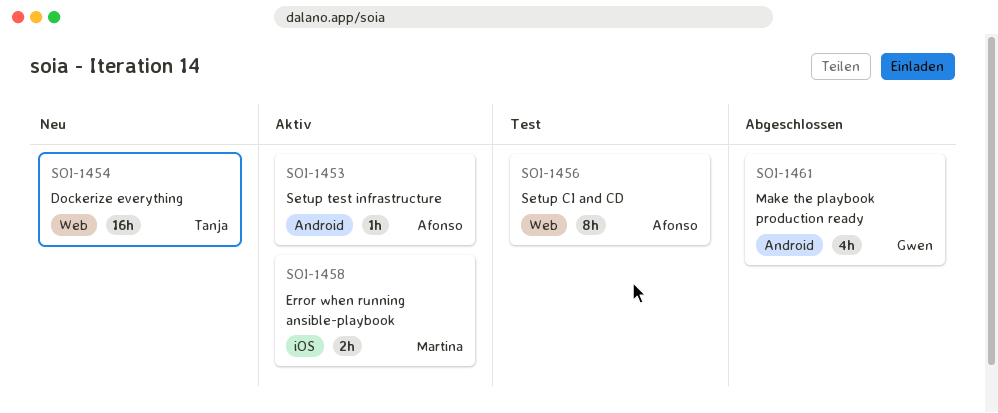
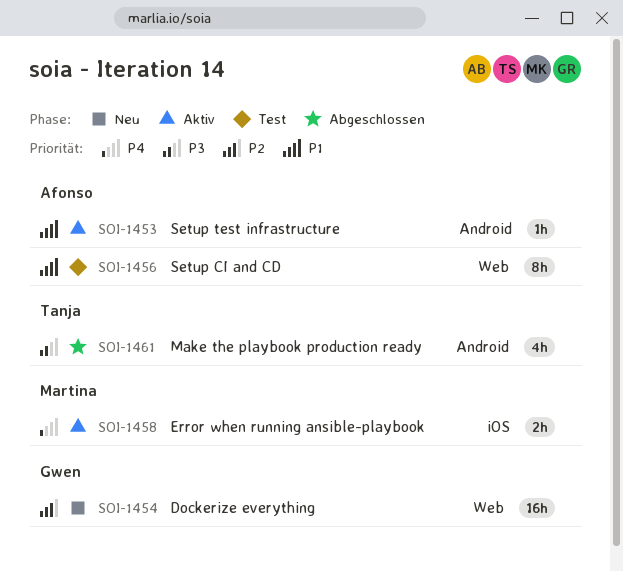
SOI-1454, owner: Tanja -> Gwen
SOI-1461, owner: Gwen -> Tanja

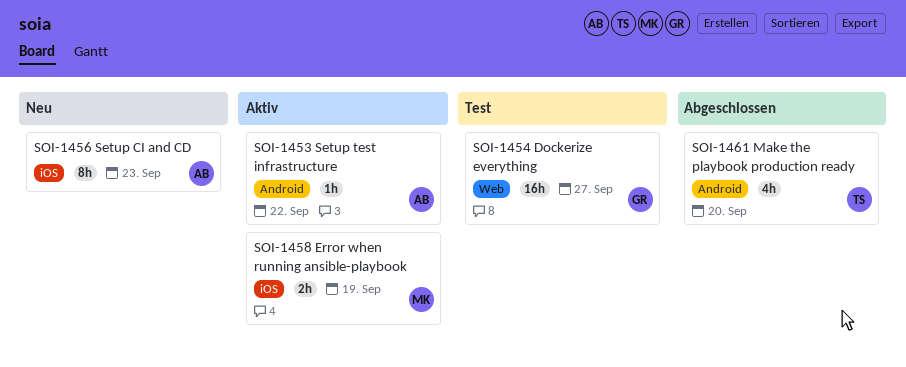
SOI-1454, status: Neu -> Test
SOI-1456, status: Test -> Neu
SOI-1456, label: Web -> iOS

